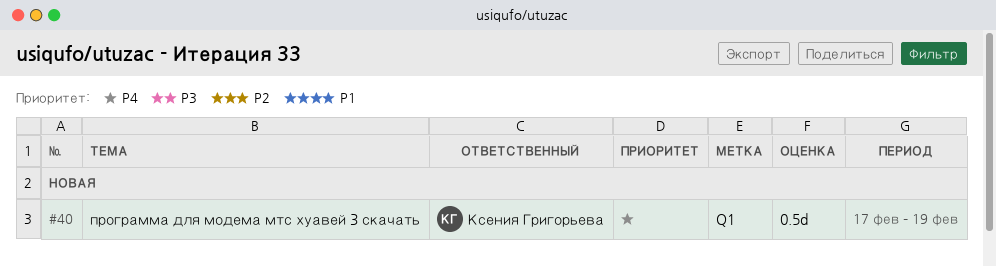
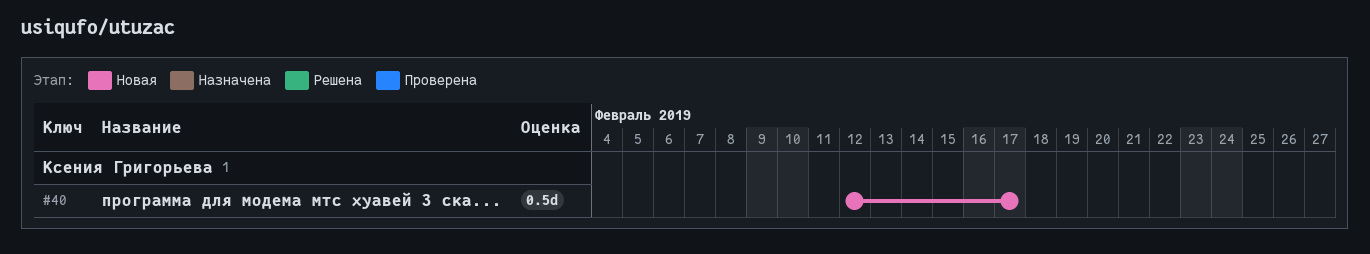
#40, start: Feb 17 -> Feb 12
#40, due: Feb 19 -> Feb 17

